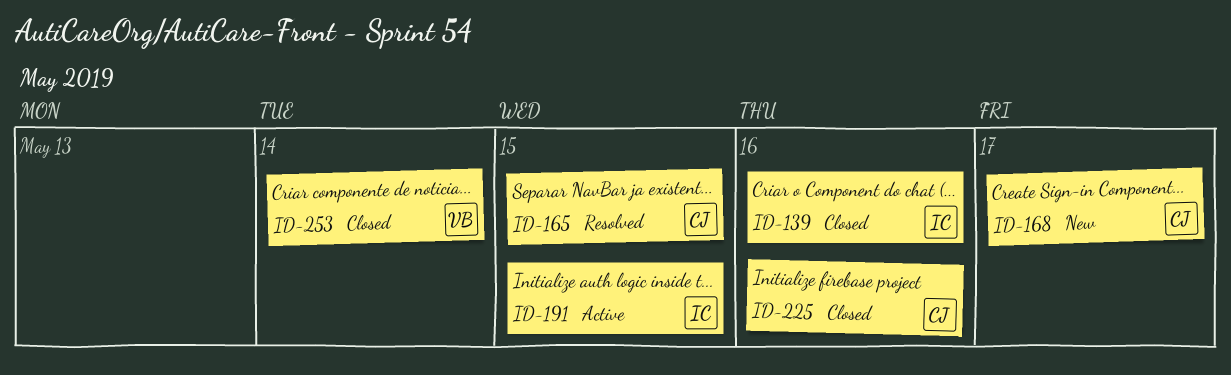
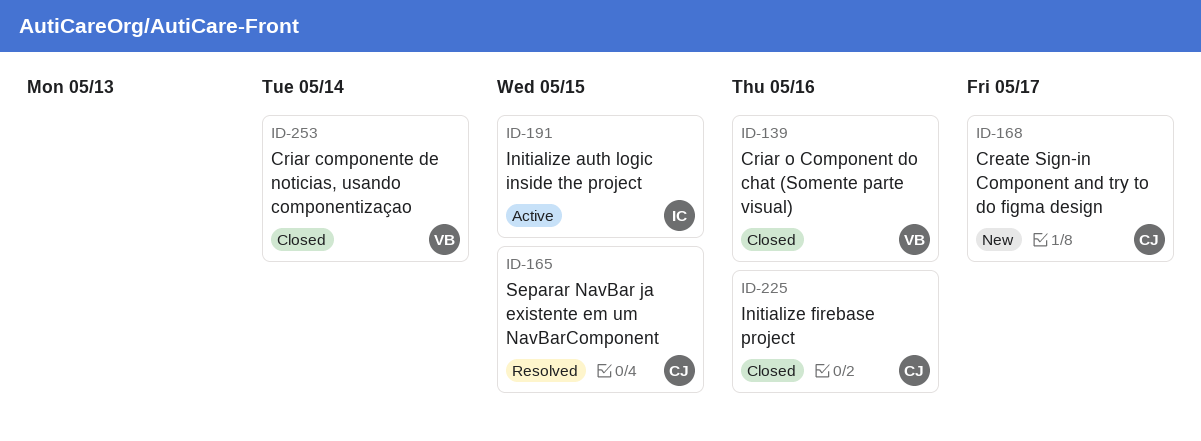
ID-139, owner: IC -> VB

